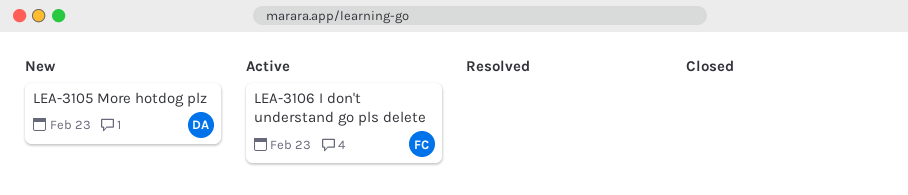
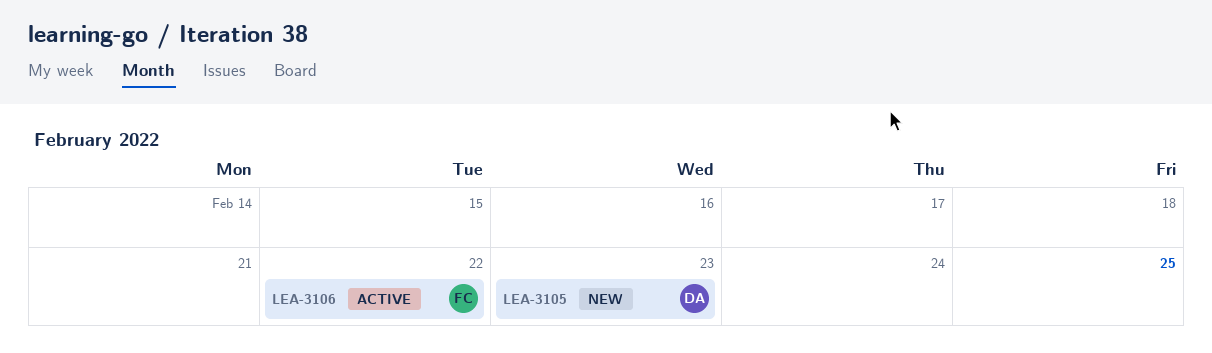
LEA-3106, due: Feb 23 -> Feb 22

